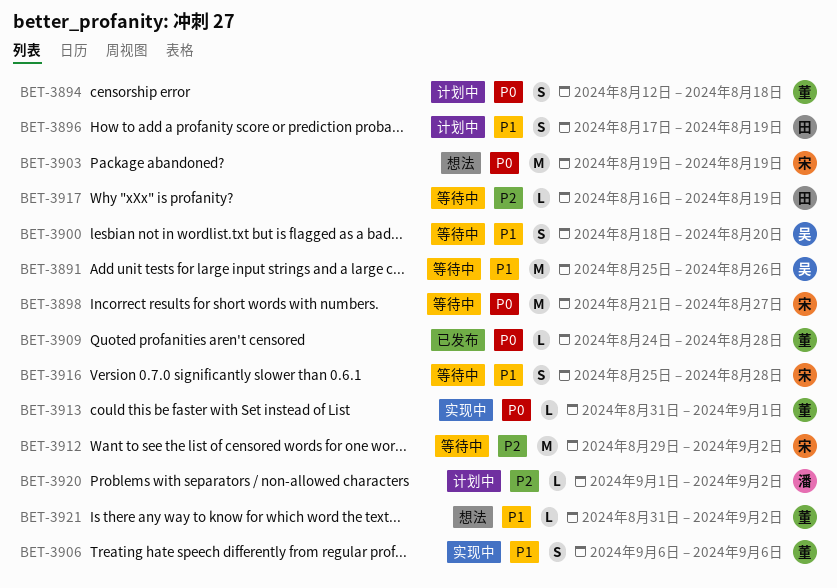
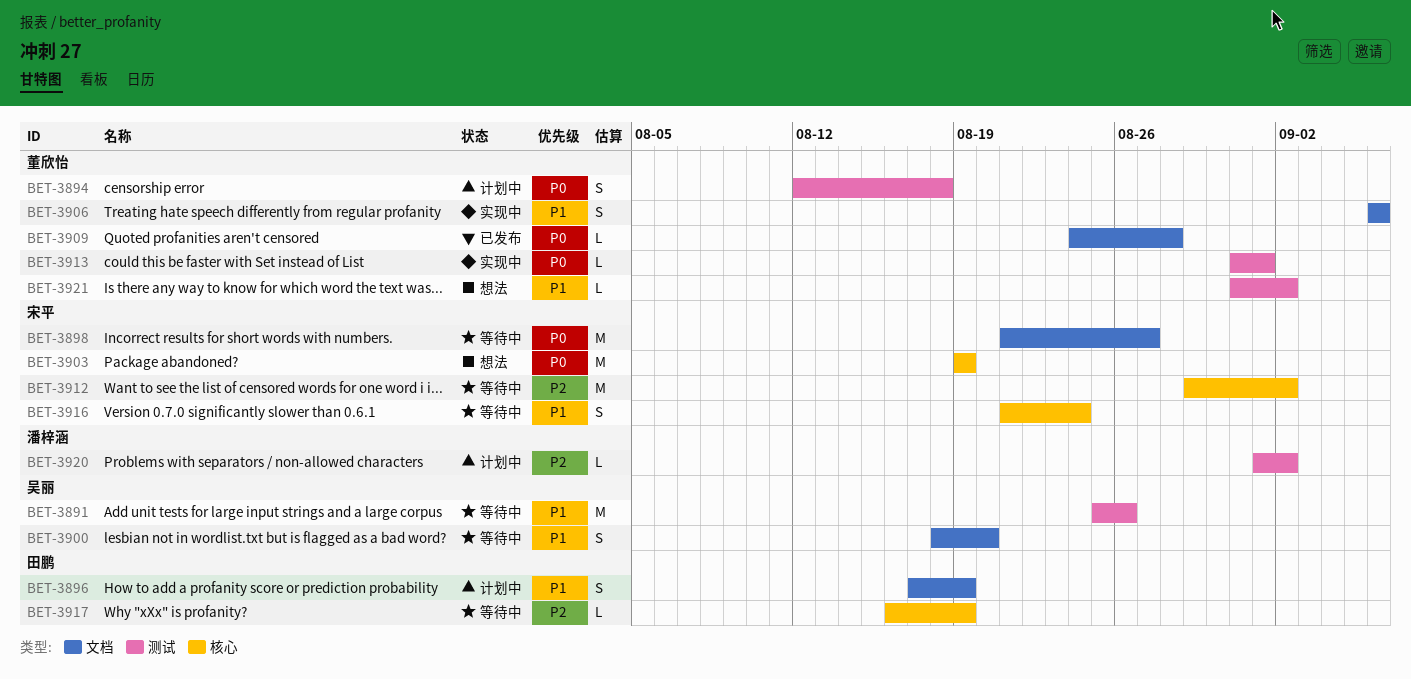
BET-3916, start: Aug 25 -> Aug 21
BET-3916, due: Aug 28 -> Aug 24

